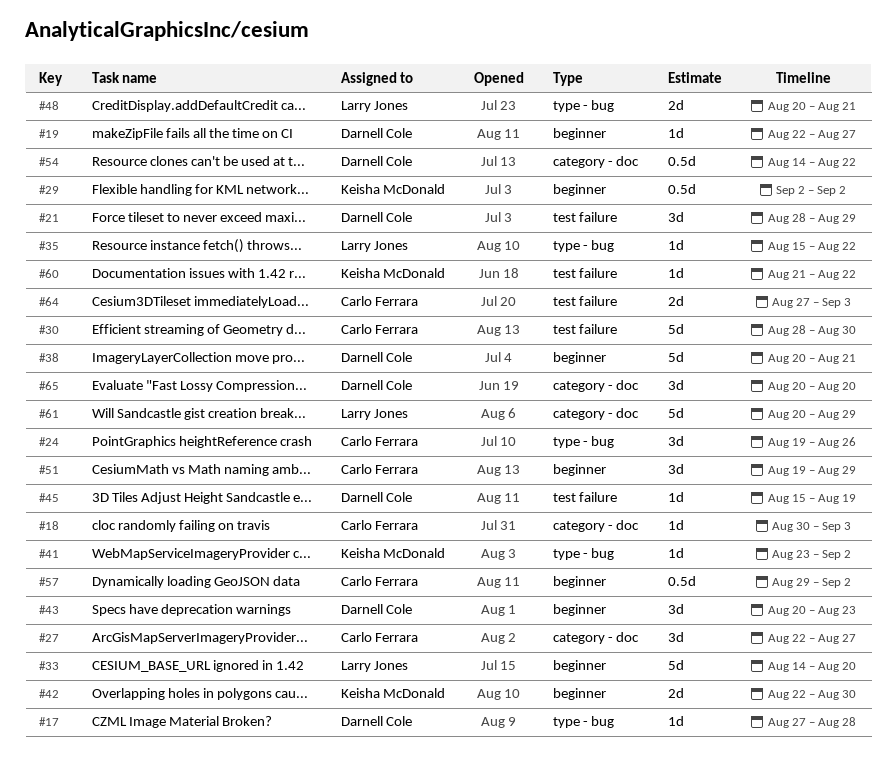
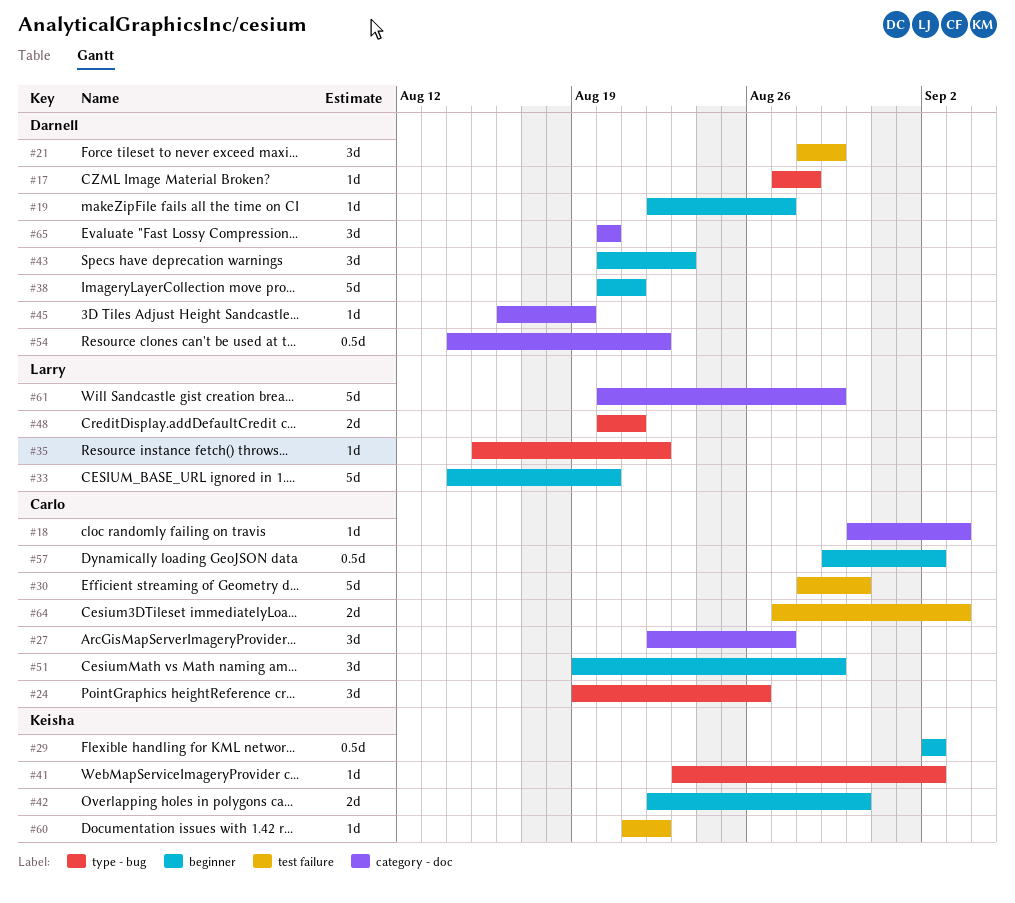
#45, label: test failure -> category - doc
#45, start: Aug 15 -> Aug 16

